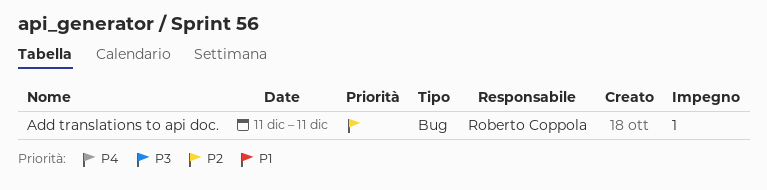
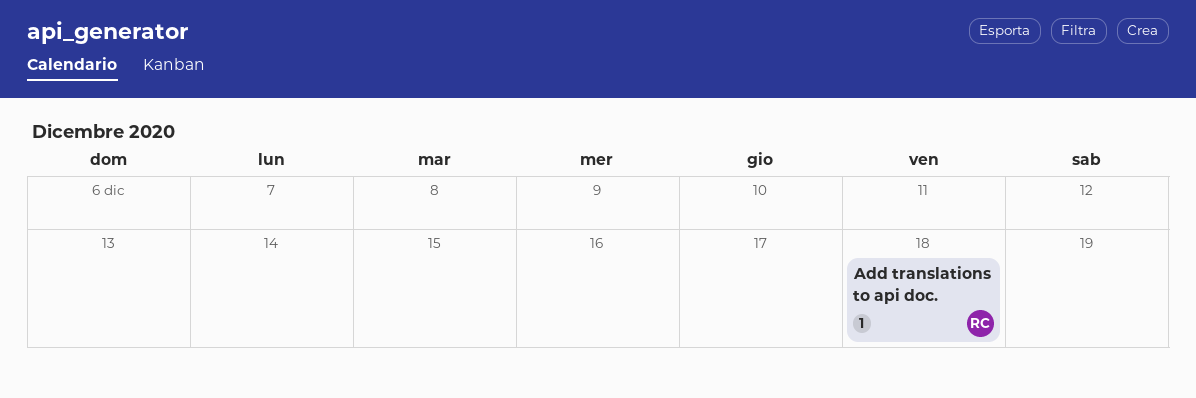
Add translations to api doc., due: Dec 11 -> Dec 18

